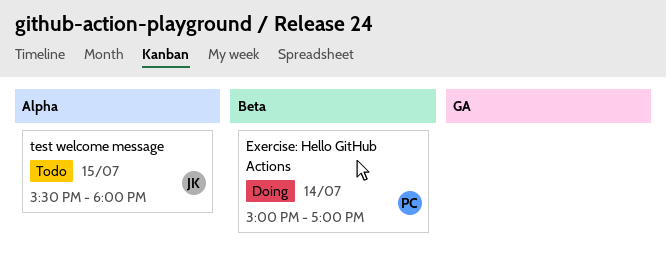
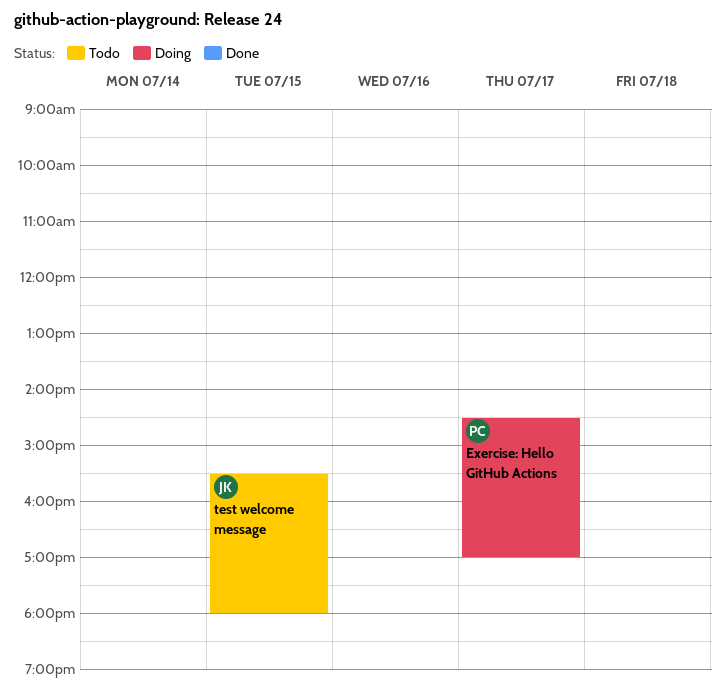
Exercise: Hello GitHub Actions, day: Jul 14 -> Jul 17
Exercise: Hello GitHub Actions, begins: 15:00 -> 14:30

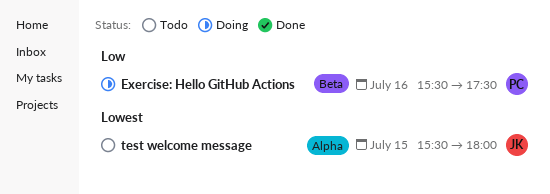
Exercise: Hello GitHub Actions, day: Jul 17 -> Jul 16
Exercise: Hello GitHub Actions, begins: 14:30 -> 15:30
Exercise: Hello GitHub Actions, ends: 17:00 -> 17:30

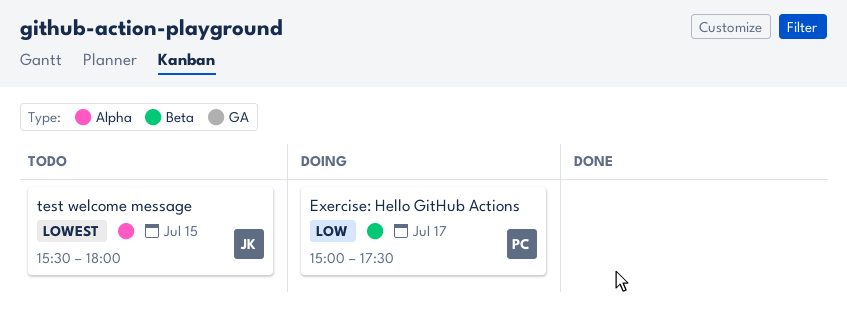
Exercise: Hello GitHub Actions, day: Jul 16 -> Jul 17
Exercise: Hello GitHub Actions, begins: 15:30 -> 15:00

